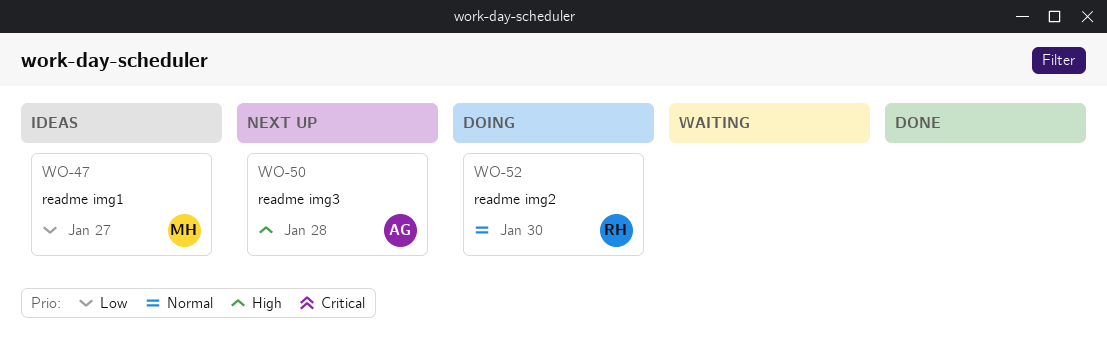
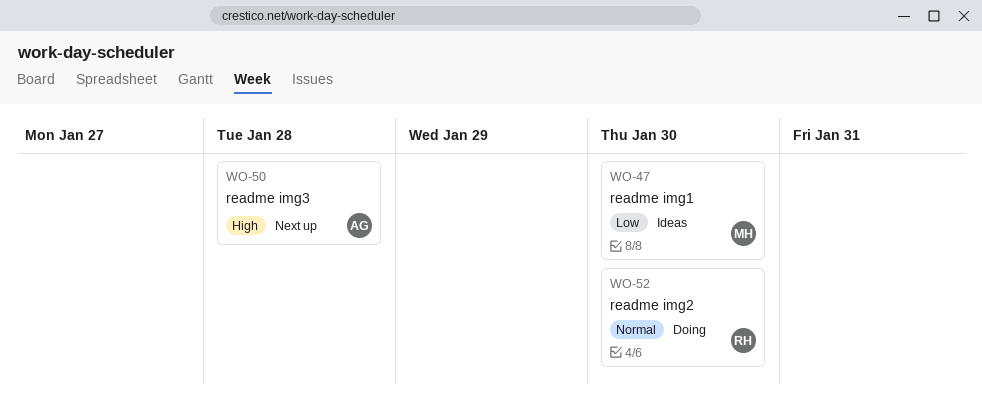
WO-47, due: Jan 27 -> Jan 30

